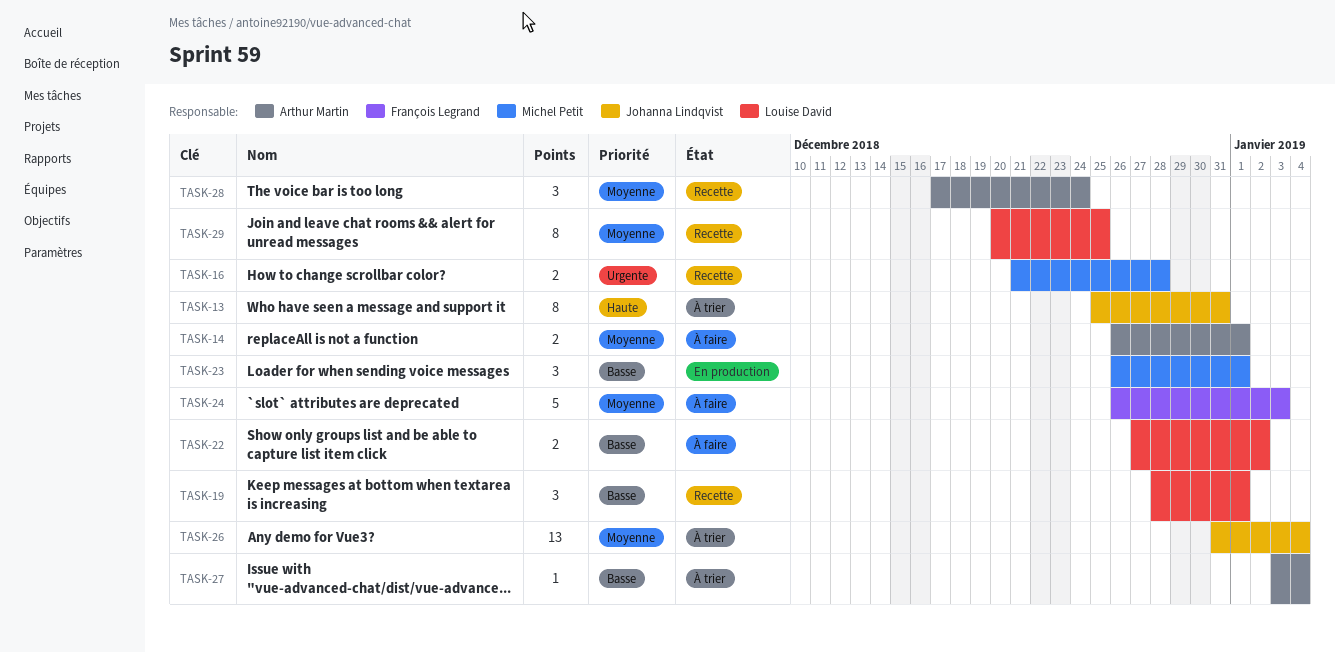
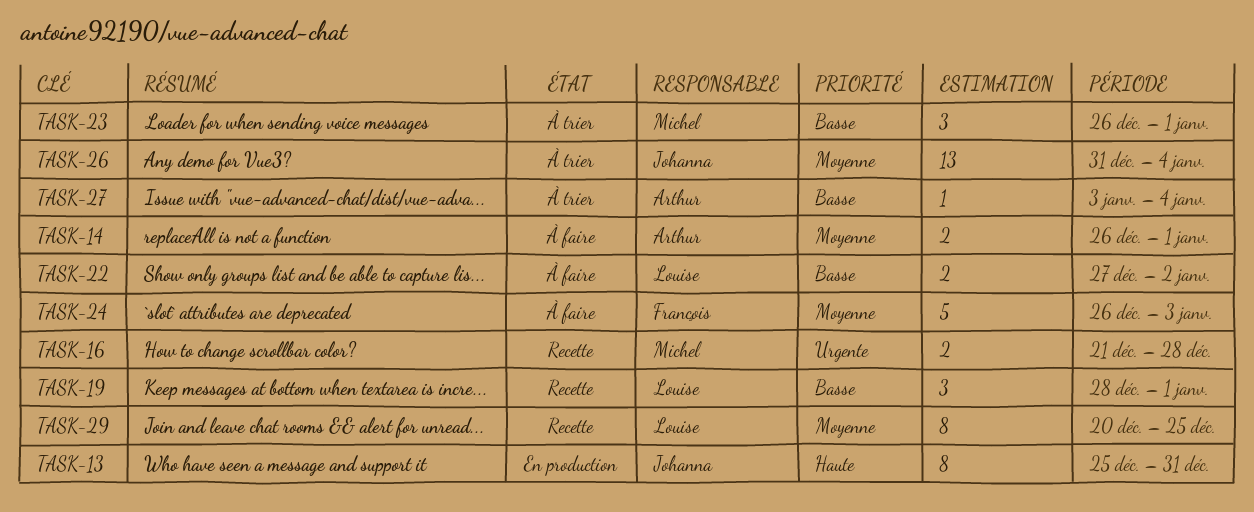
TASK-13, status: À trier -> En production
TASK-23, status: En production -> À trier
TASK-28: present -> none

